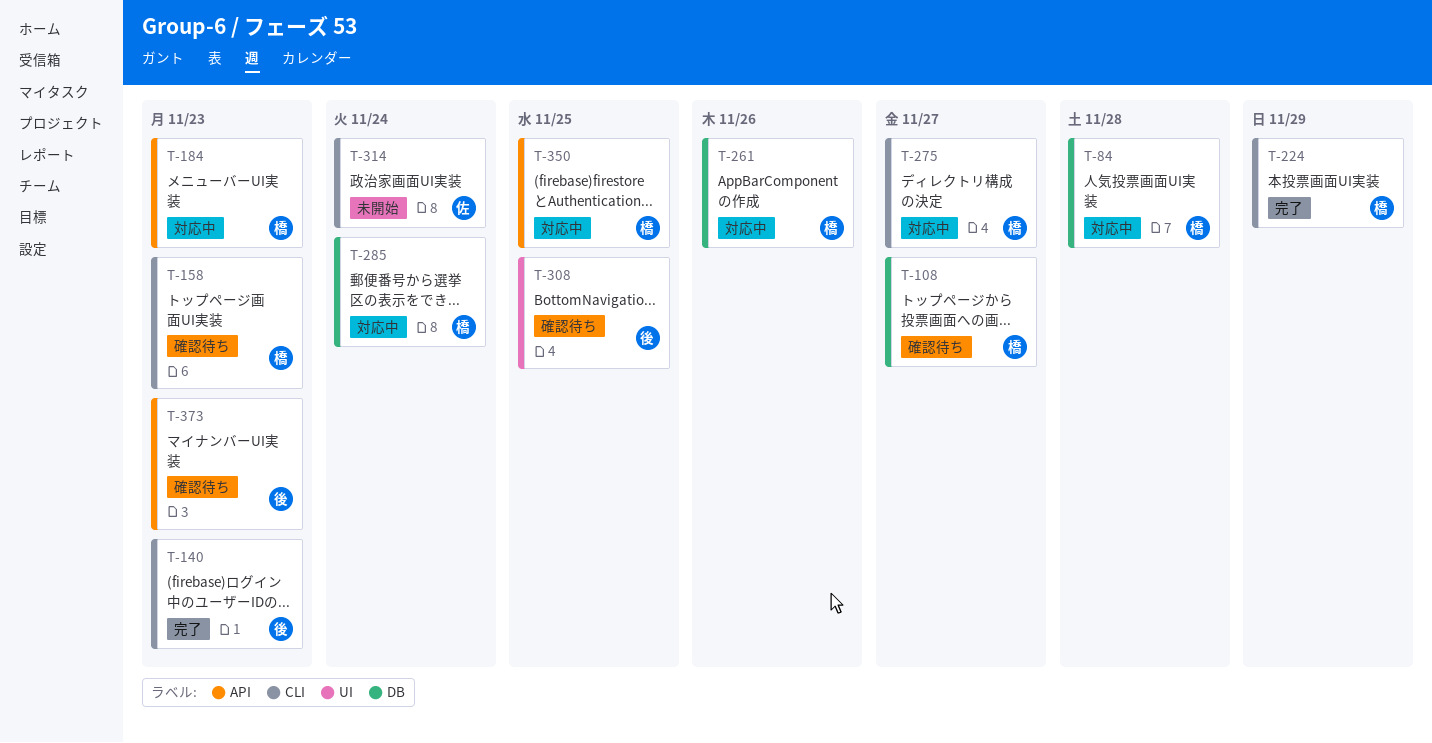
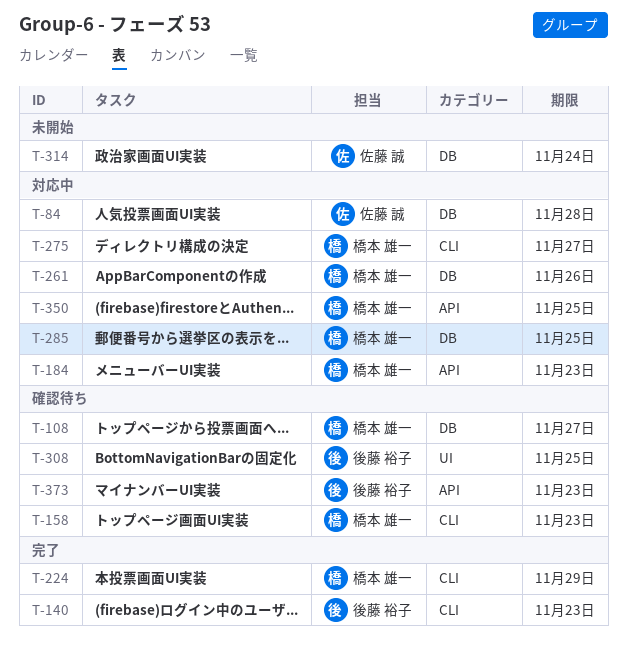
T-84, owner: 橋本 雄一 -> 佐藤 誠
T-285, due: Nov 24 -> Nov 25
T-314, label: CLI -> DB

